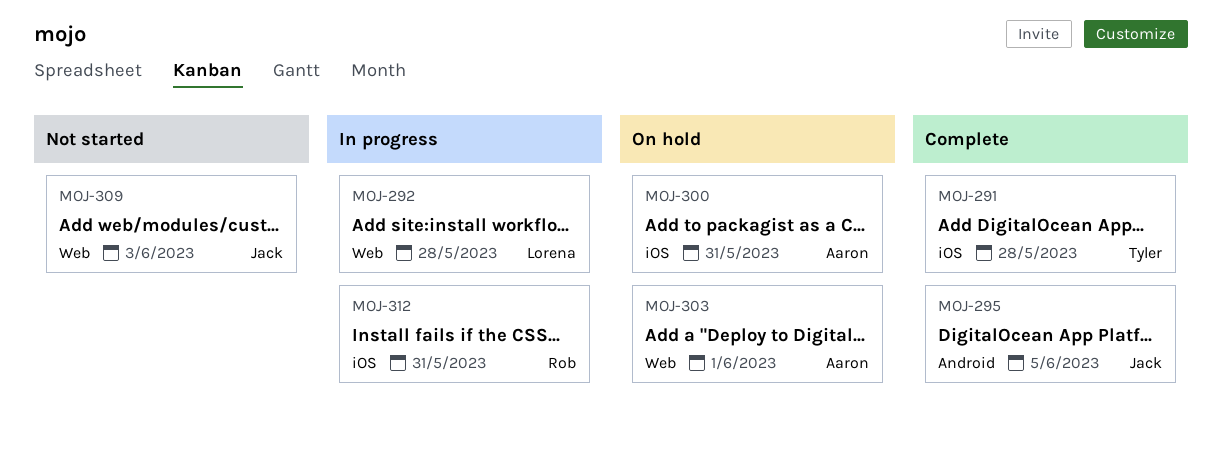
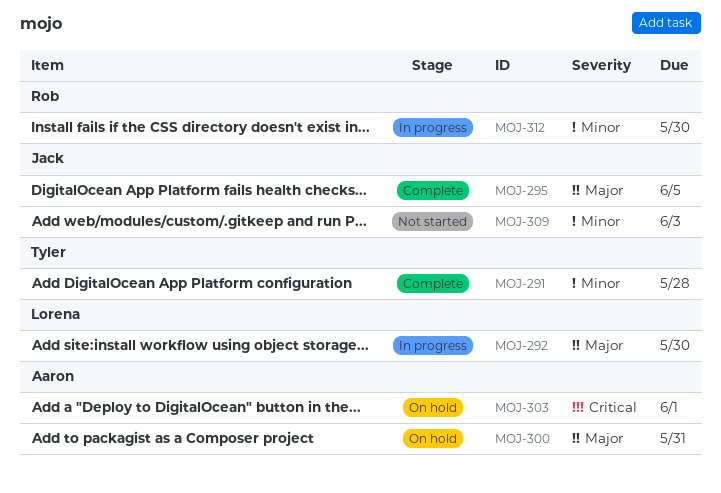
MOJ-292, due: May 28 -> May 30
MOJ-312, due: May 31 -> May 30

